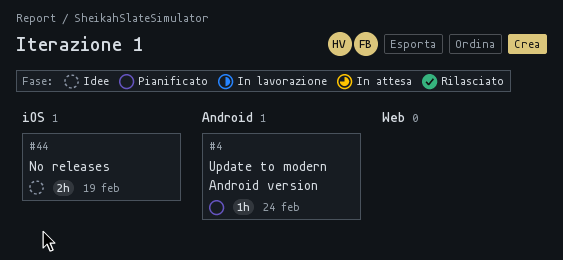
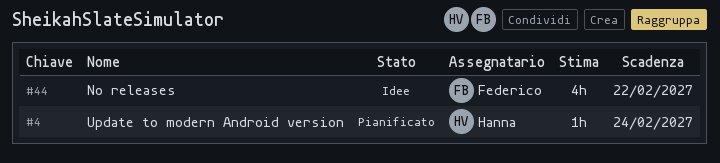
#44, estimate: 2h -> 4h
#44, due: Feb 19 -> Feb 22

